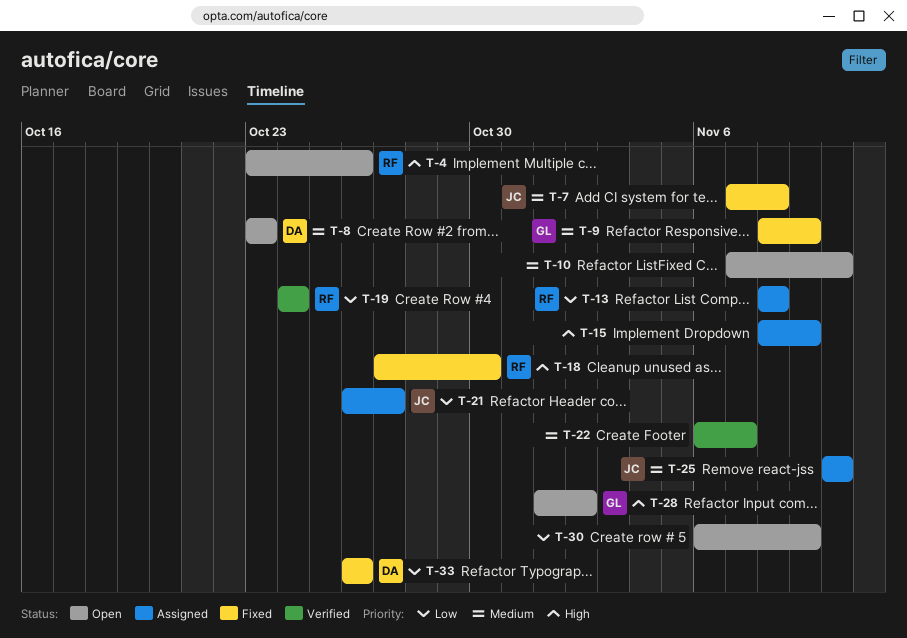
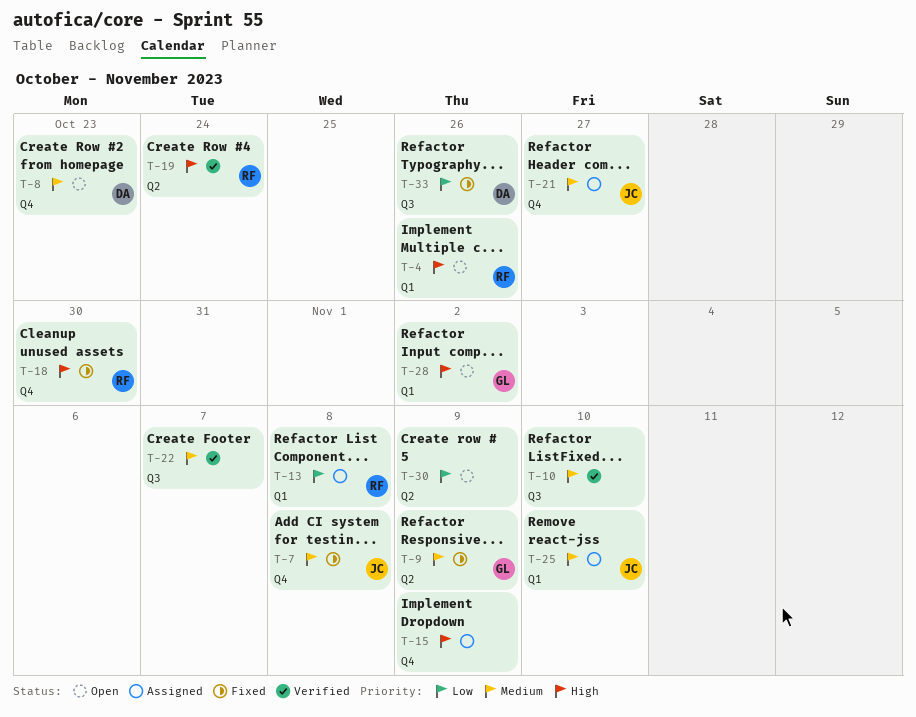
T-10, status: Open -> Verified
T-19, priority: Low -> High
T-21, priority: Low -> Medium

